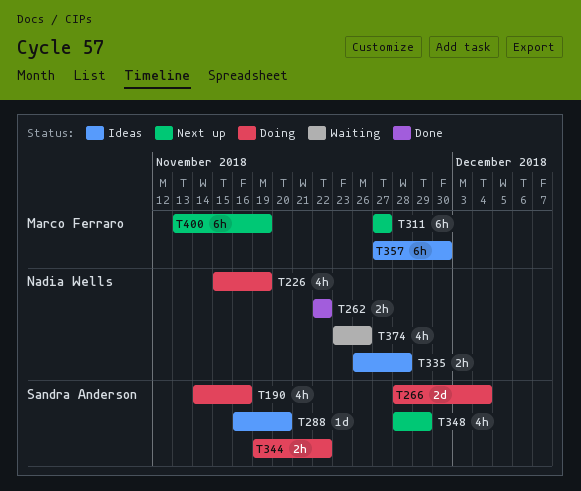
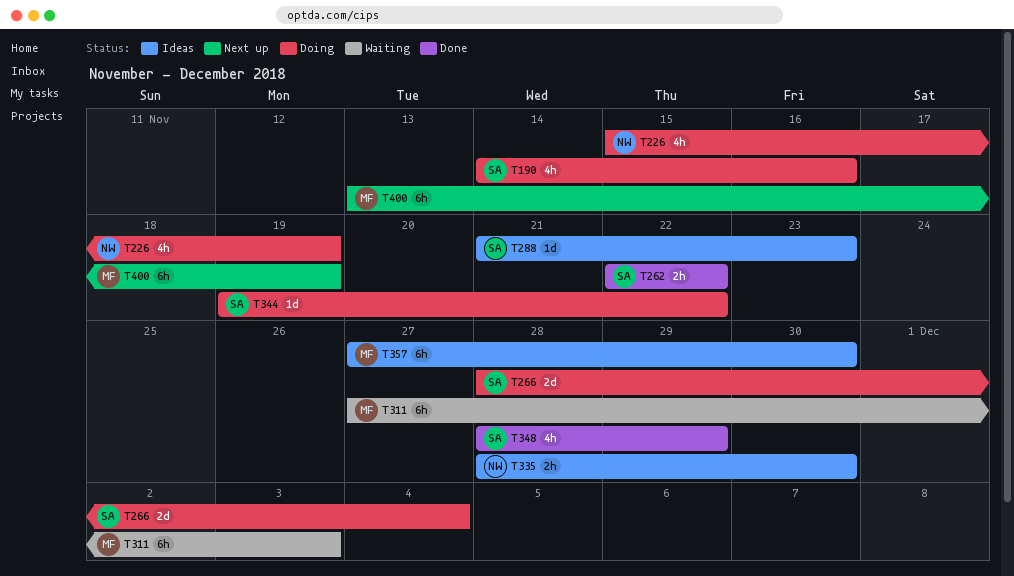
T262, owner: Nadia Wells -> Sandra Anderson
T288, start: Nov 16 -> Nov 21
T288, due: Nov 20 -> Nov 23
T311, status: Next up -> Waiting
T311, due: Nov 27 -> Dec 3
T335, start: Nov 26 -> Nov 28
T335, due: Nov 28 -> Nov 30
T344, estimate: 2h -> 1d
T348, status: Next up -> Done
T374: present -> none

